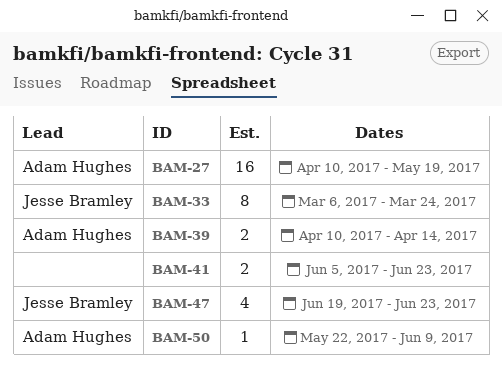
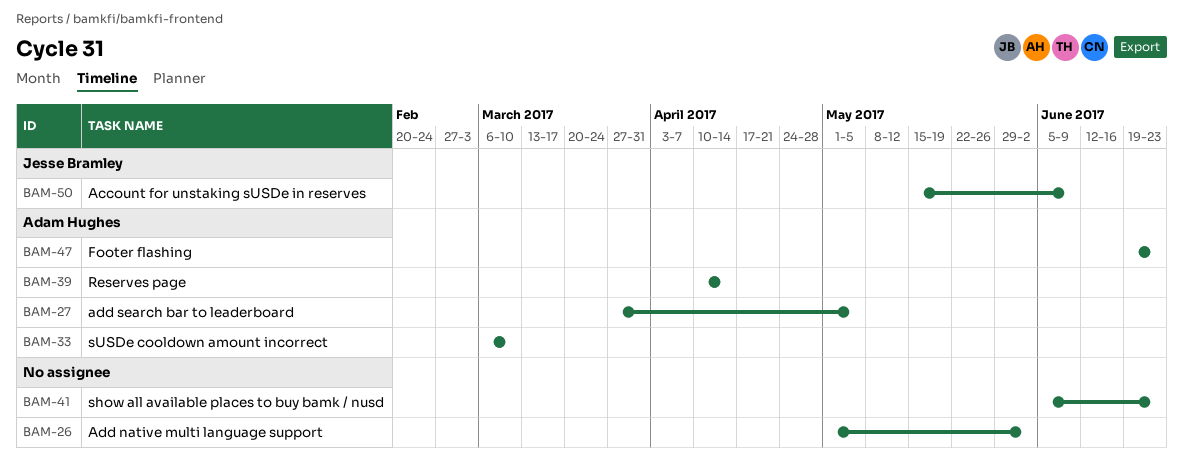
BAM-26: none -> present
BAM-27, start: Apr 10 -> Mar 27
BAM-27, due: May 19 -> May 5
BAM-33, owner: Jesse Bramley -> Adam Hughes
BAM-33, due: Mar 24 -> Mar 10
BAM-47, owner: Jesse Bramley -> Adam Hughes
BAM-50, owner: Adam Hughes -> Jesse Bramley
BAM-50, start: May 22 -> May 15

